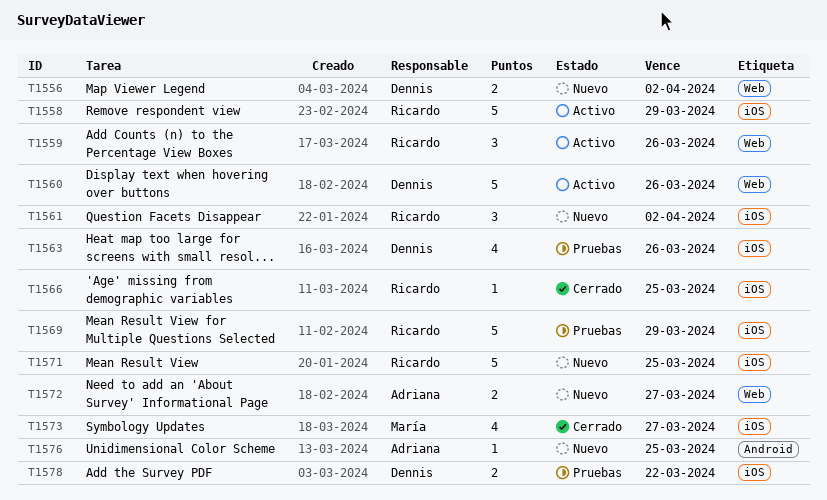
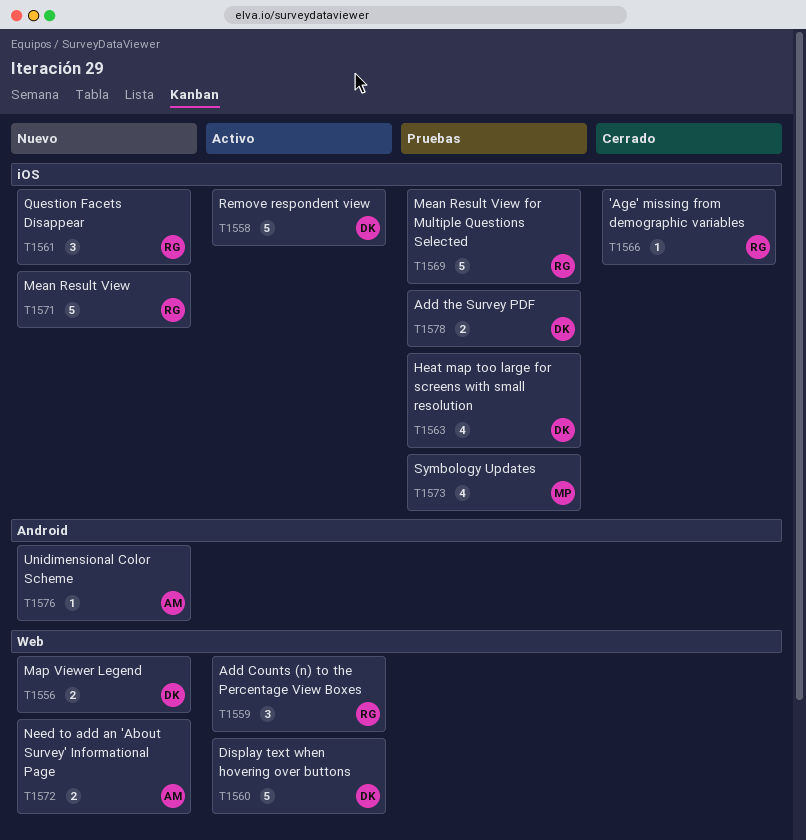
T1558, owner: Ricardo -> Dennis
T1573, status: Cerrado -> Pruebas

